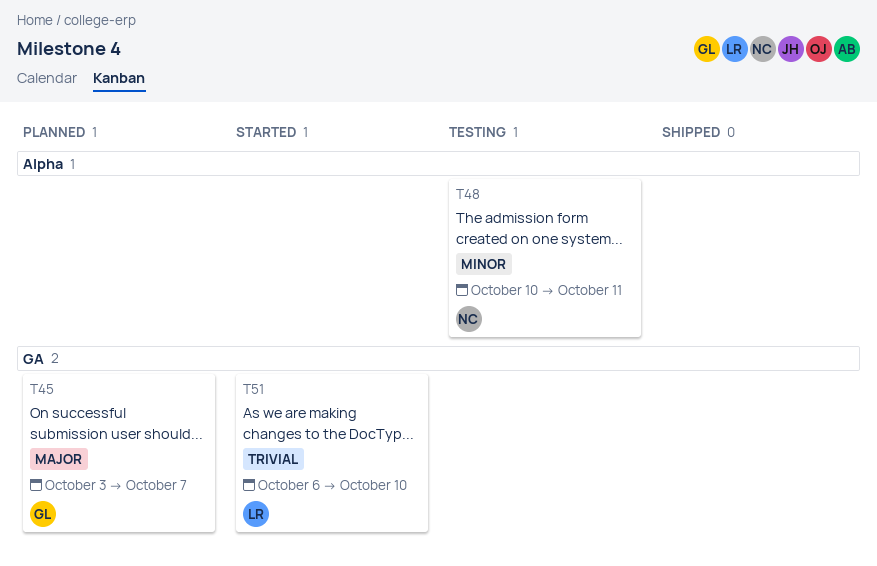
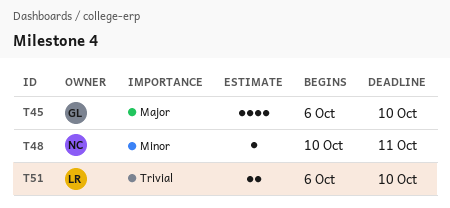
T45, start: Oct 3 -> Oct 6
T45, due: Oct 7 -> Oct 10

